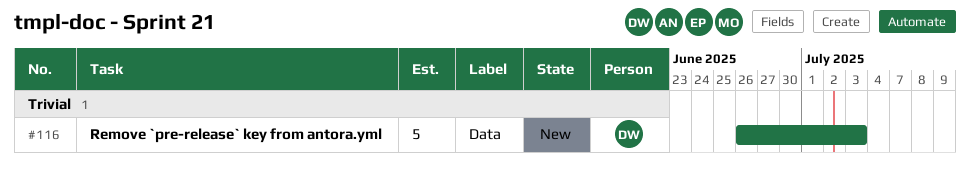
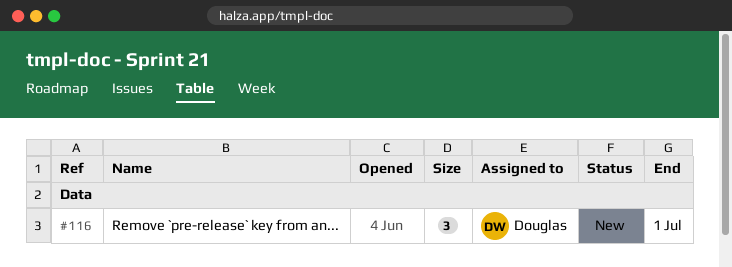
#116, estimate: 5 -> 3
#116, due: Jul 3 -> Jul 1

